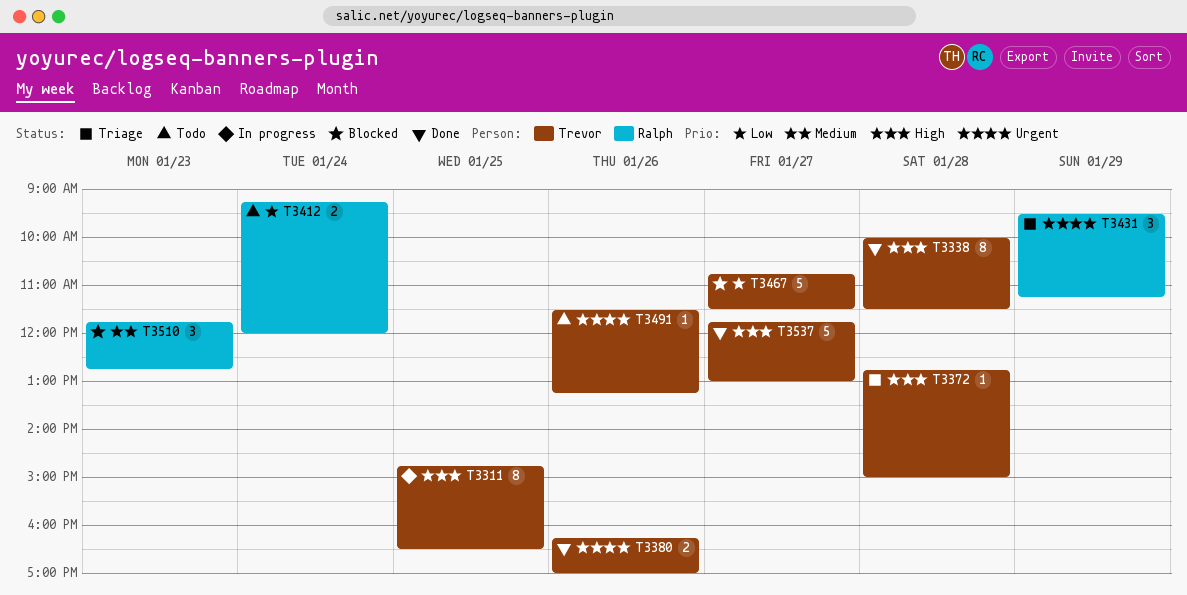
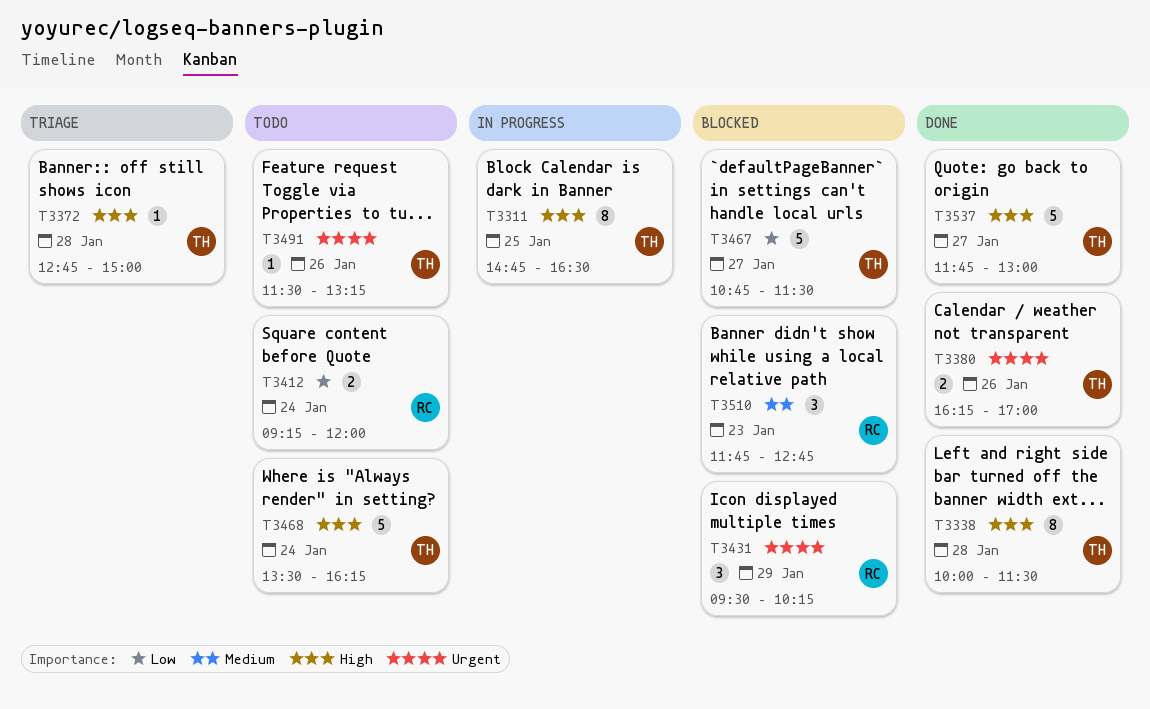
T3431, status: Triage -> Blocked
T3431, ends: 11:15 -> 10:15
T3468: none -> present

